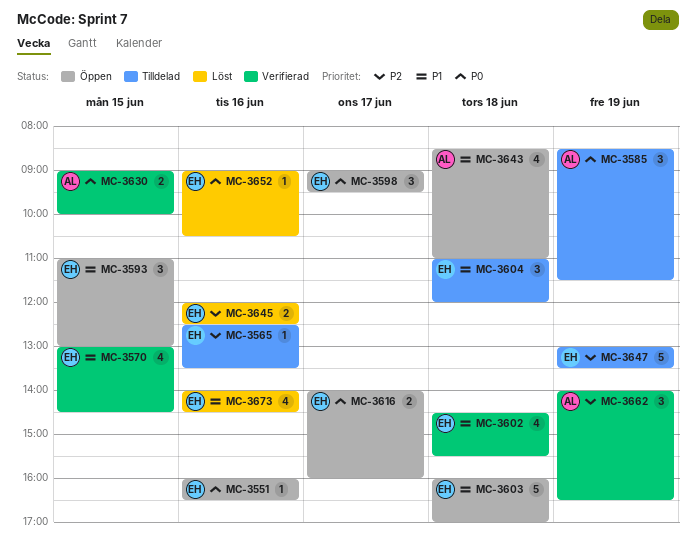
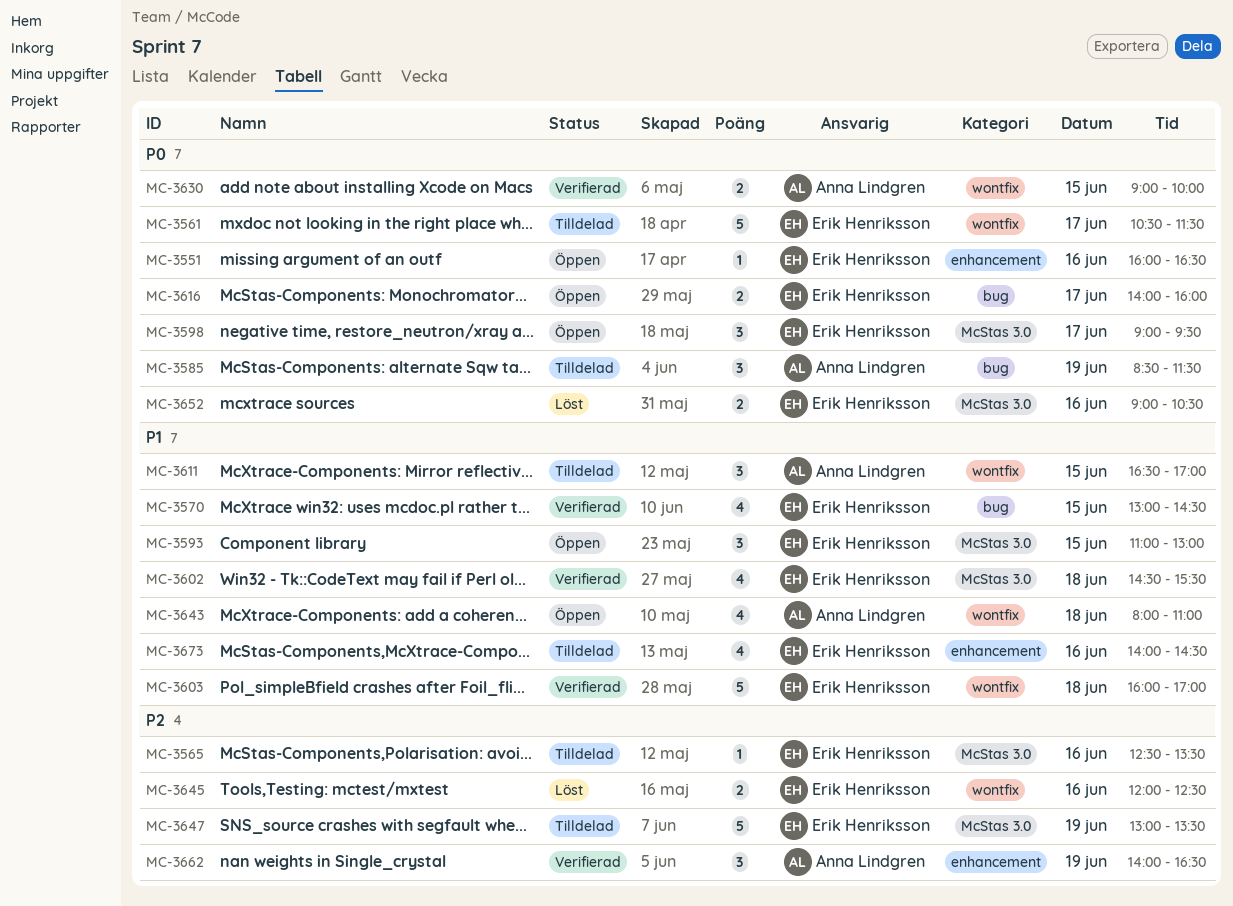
MC-3561: none -> present
MC-3603, status: Öppen -> Verifierad
MC-3604: present -> none
MC-3611: none -> present
MC-3643, begins: 08:30 -> 08:00
MC-3652, estimate: 1 -> 2
MC-3673, status: Löst -> Tilldelad

